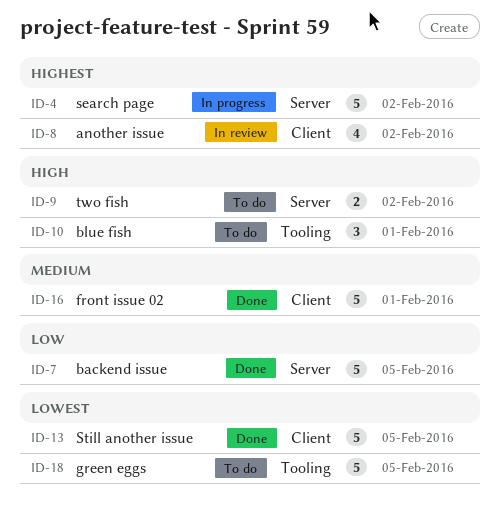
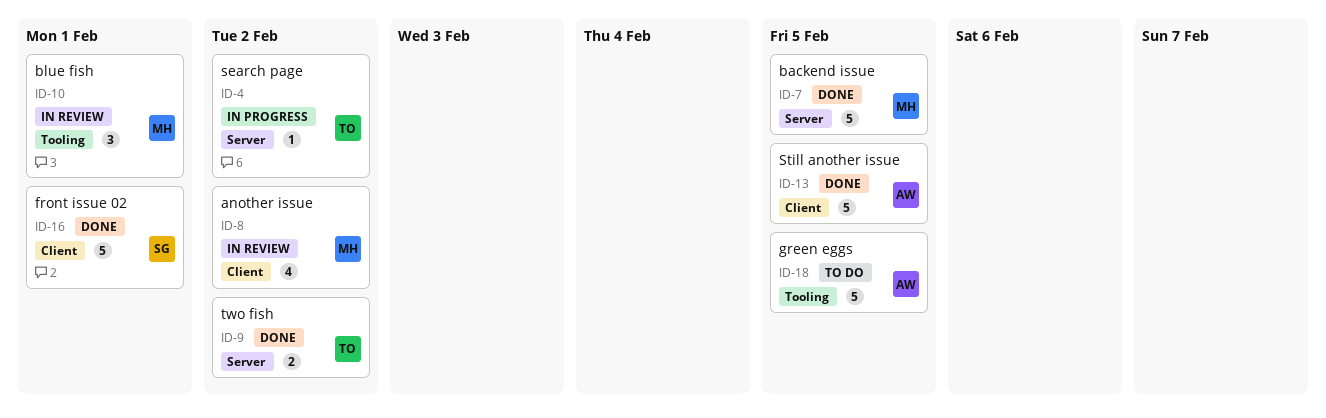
ID-4, estimate: 5 -> 1
ID-9, status: To do -> Done
ID-10, status: To do -> In review

